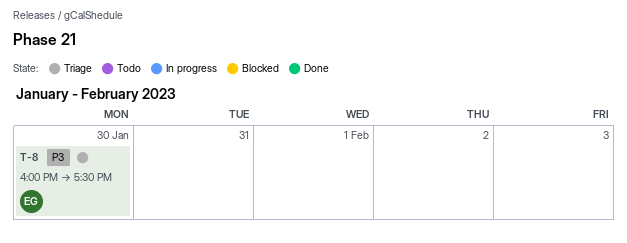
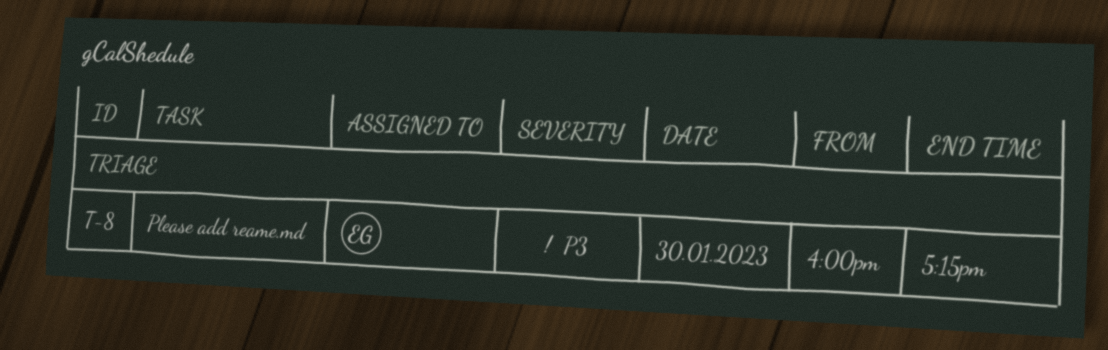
T-8, ends: 17:30 -> 17:15

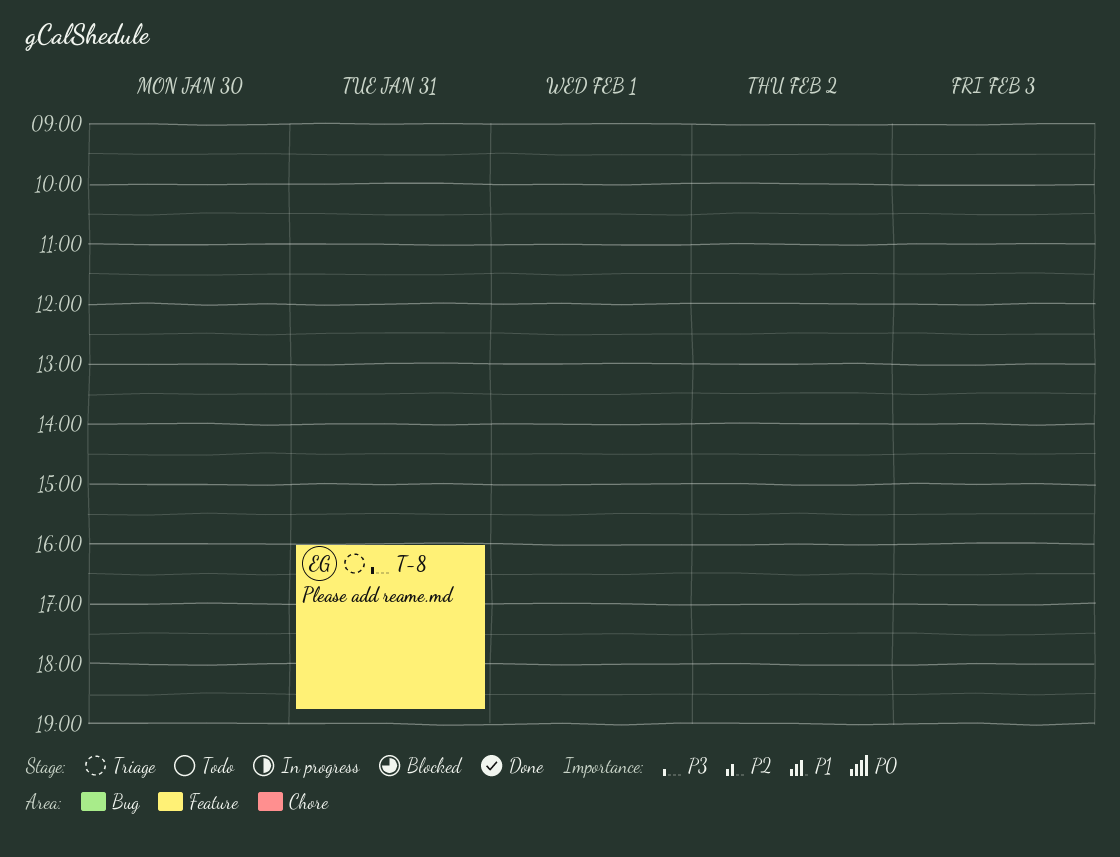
T-8, day: Jan 30 -> Jan 31
T-8, ends: 17:15 -> 18:45

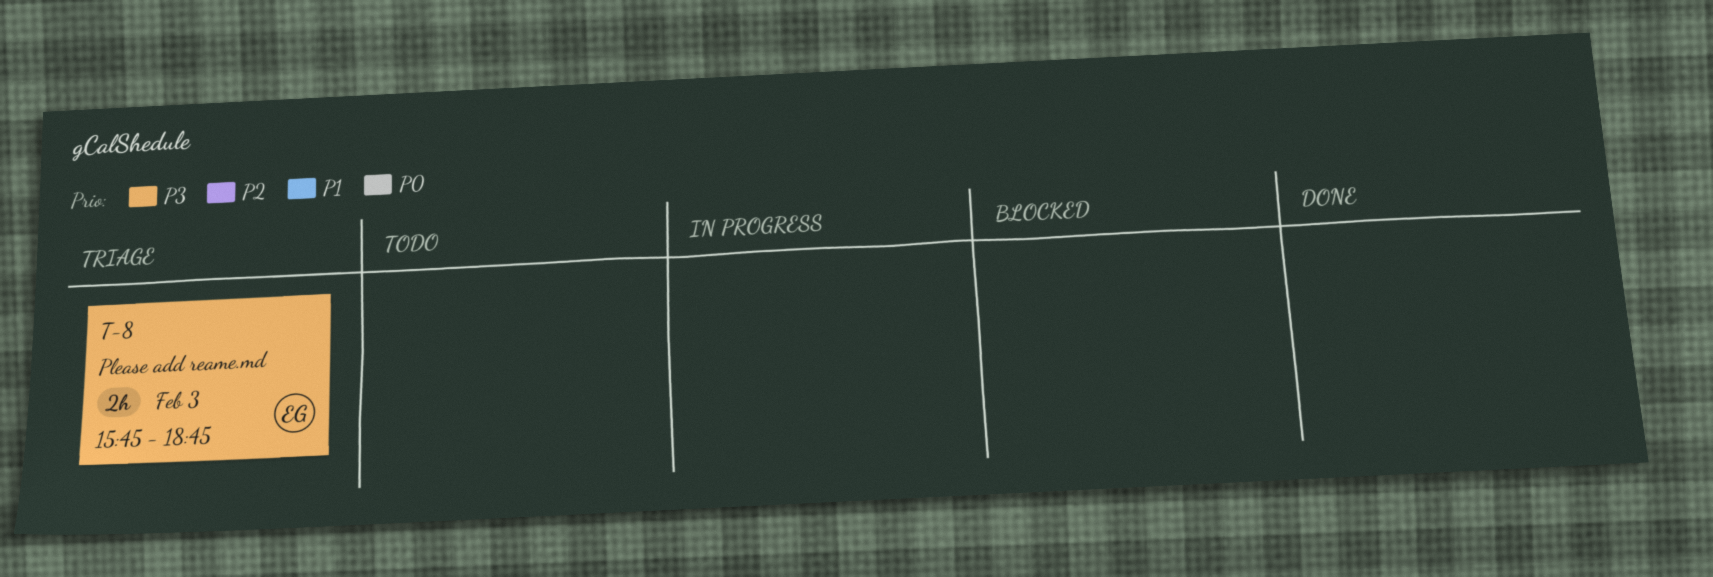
T-8, day: Jan 31 -> Feb 3
T-8, begins: 16:00 -> 15:45

